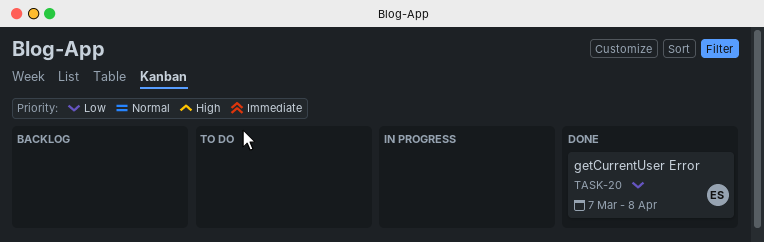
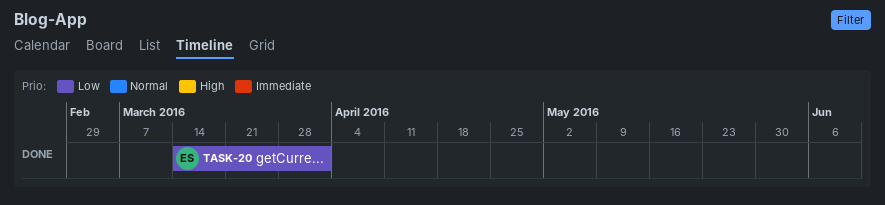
TASK-20, start: Mar 7 -> Mar 14
TASK-20, due: Apr 8 -> Apr 1

